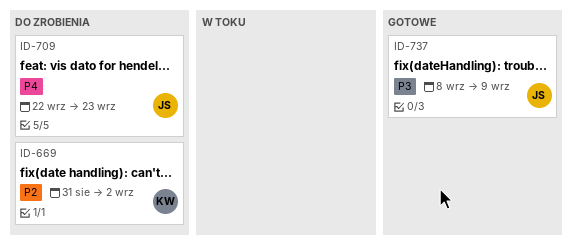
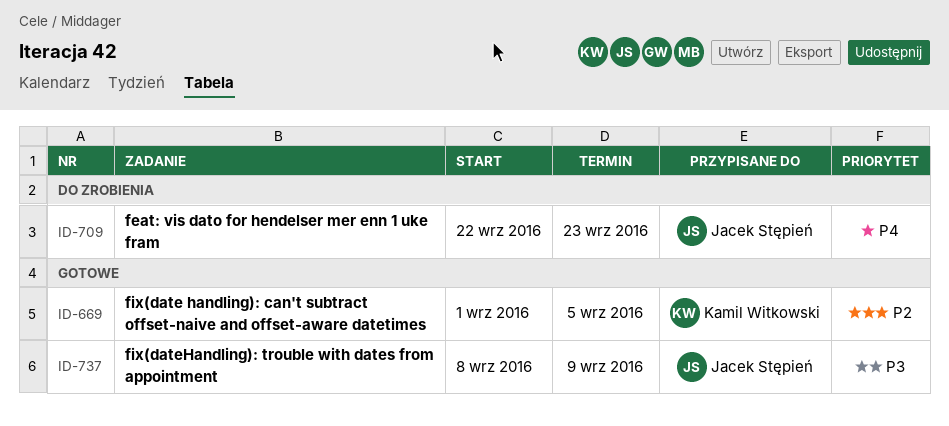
ID-669, status: Do zrobienia -> Gotowe
ID-669, start: Aug 31 -> Sep 1
ID-669, due: Sep 2 -> Sep 5

